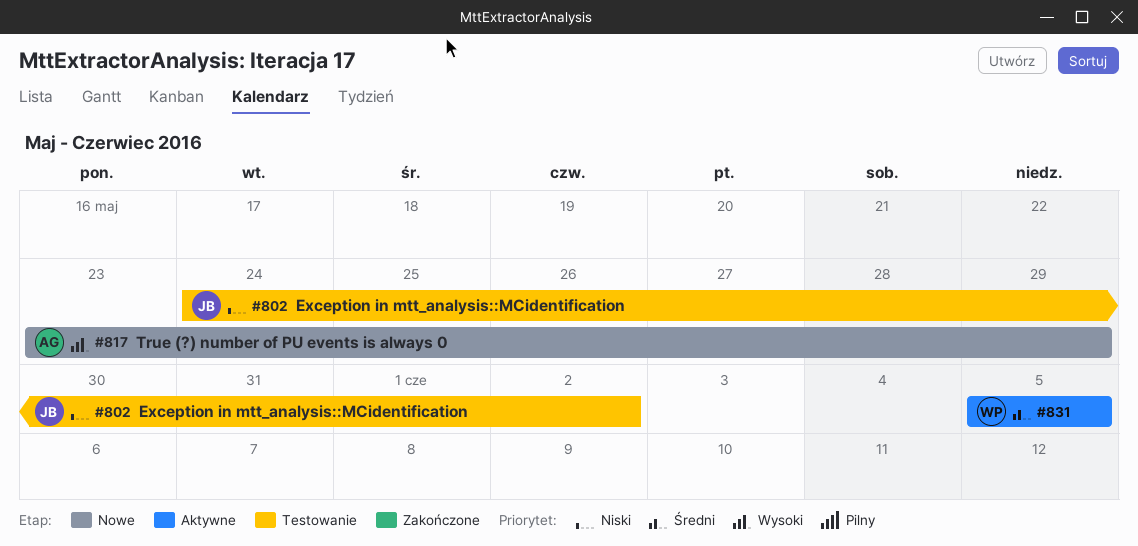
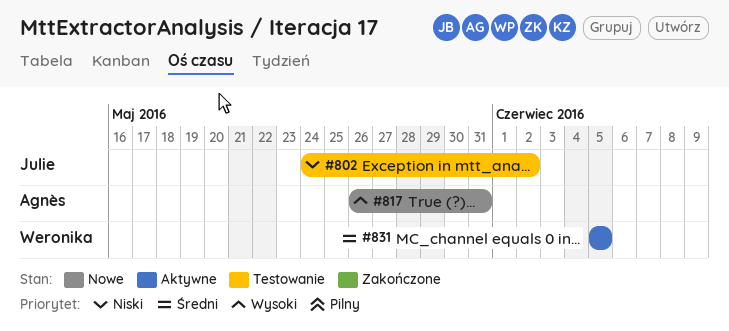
#817, start: May 23 -> May 26
#817, due: May 29 -> May 31

